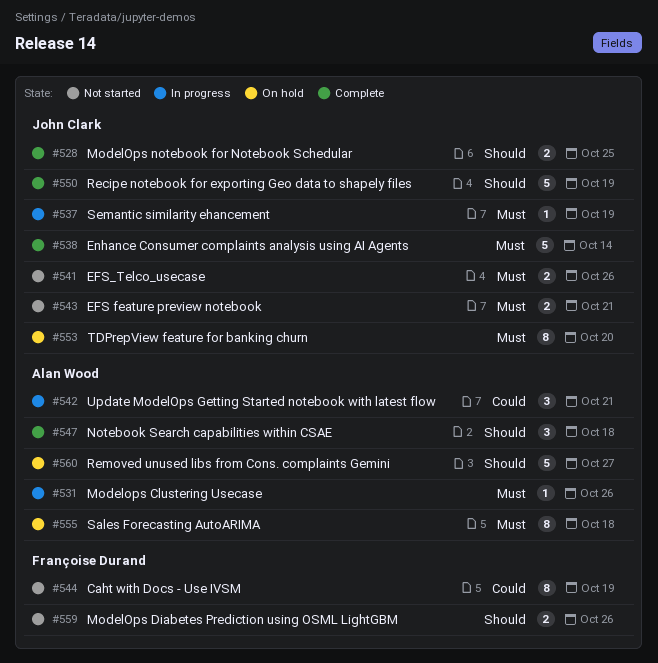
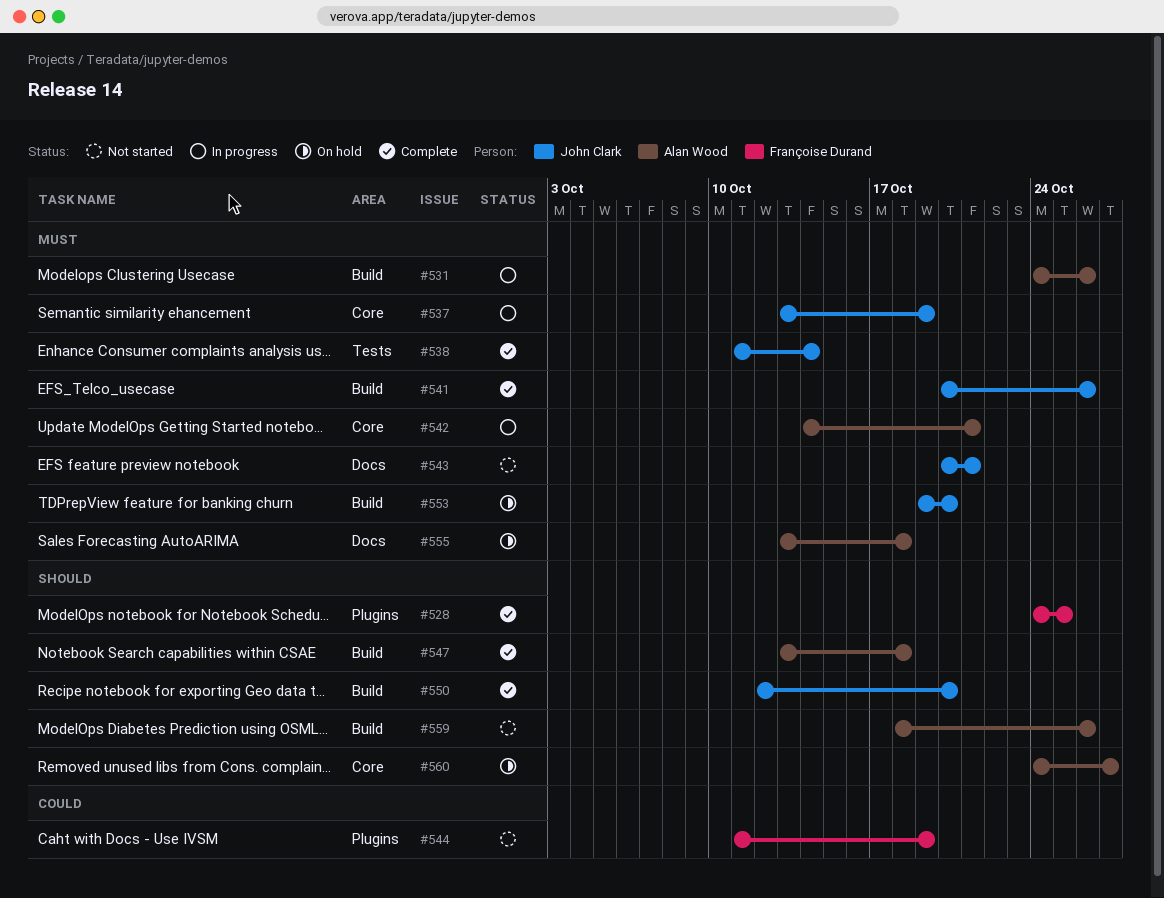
#528, owner: John Clark -> Françoise Durand
#541, status: Not started -> Complete
#542, priority: Could -> Must
#550, due: Oct 19 -> Oct 20
#559, owner: Françoise Durand -> Alan Wood

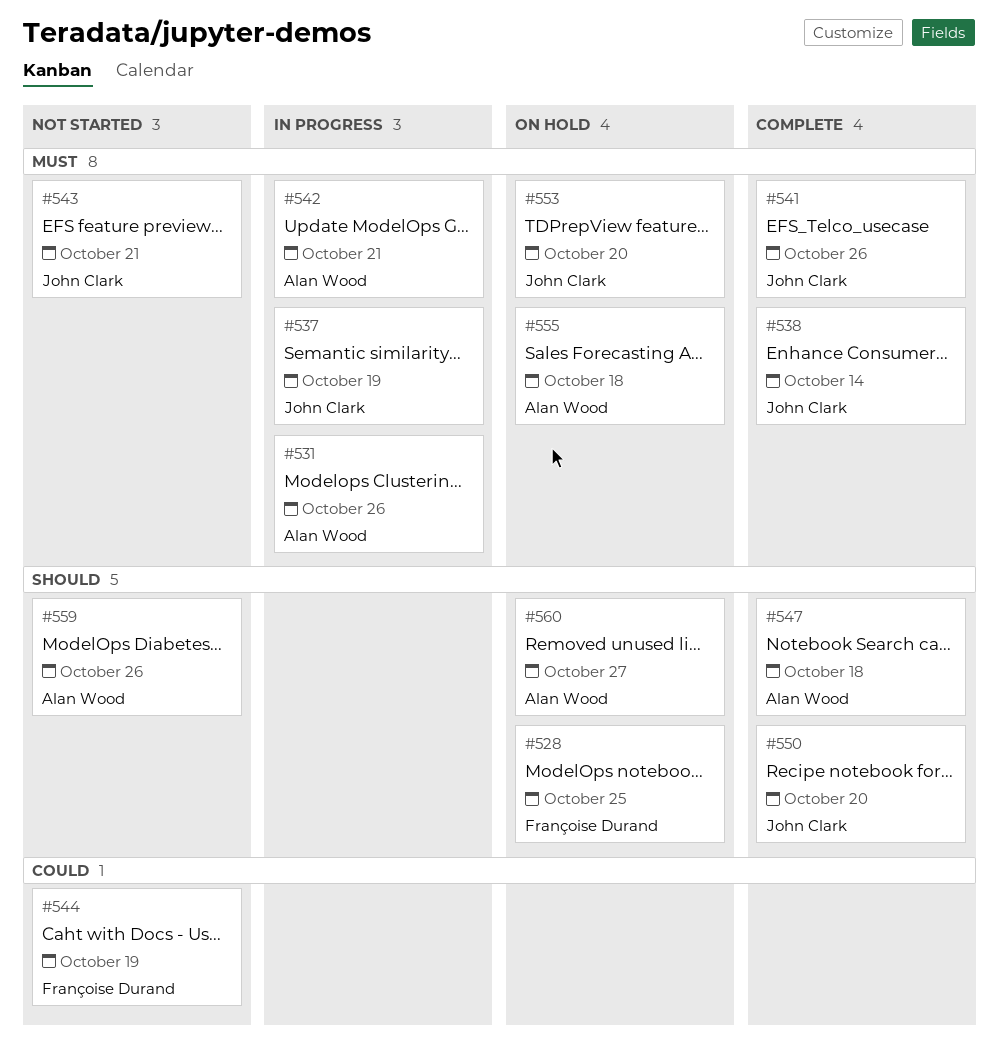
#528, status: Complete -> On hold

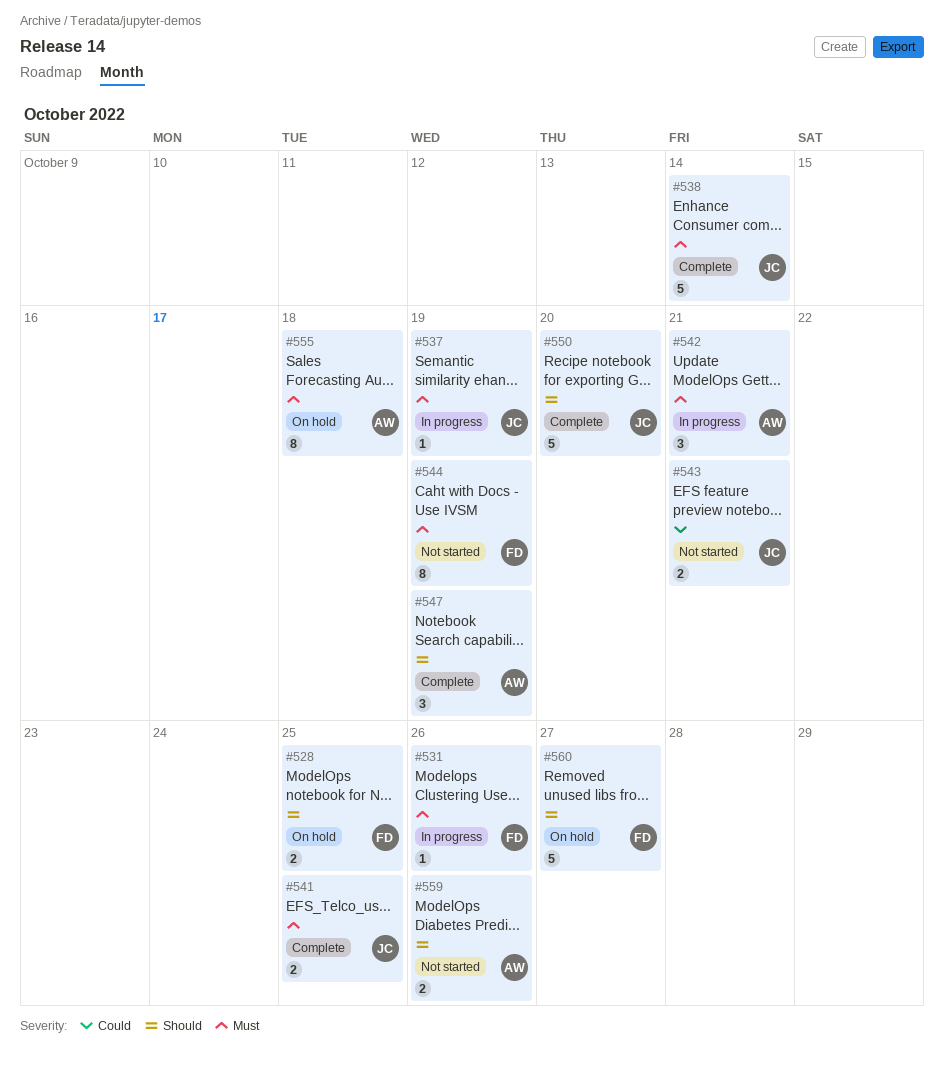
#531, owner: Alan Wood -> Françoise Durand
#541, due: Oct 26 -> Oct 25
#543, priority: Must -> Could
#544, priority: Could -> Must
#547, due: Oct 18 -> Oct 19
#553: present -> none
#560, owner: Alan Wood -> Françoise Durand

